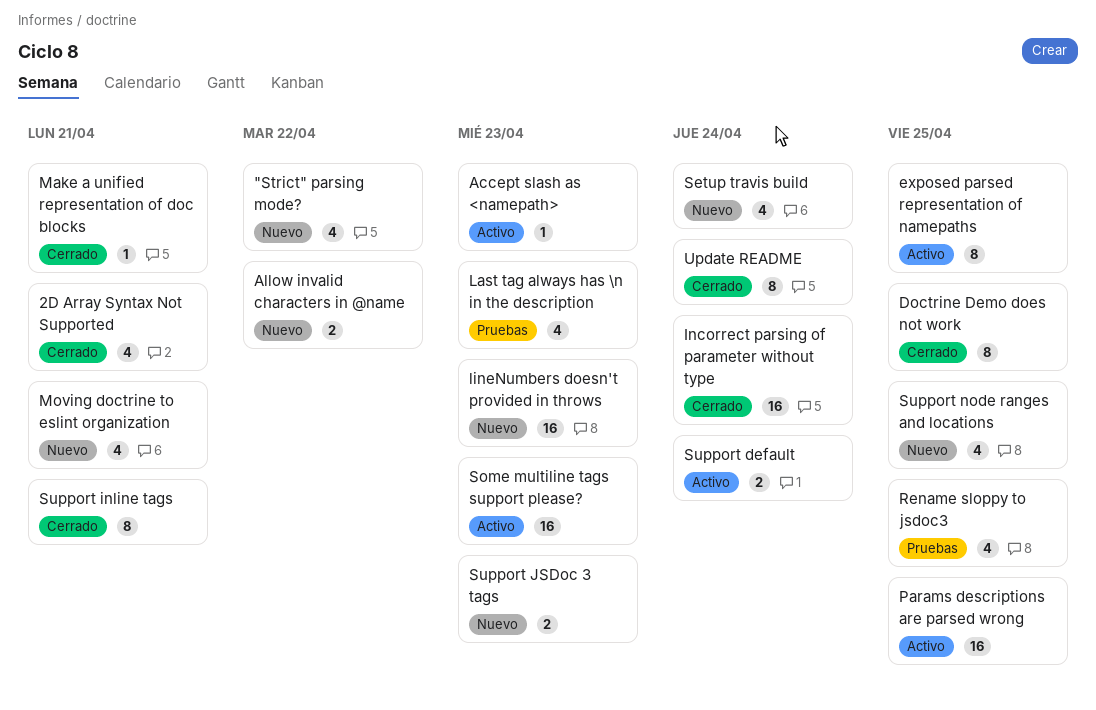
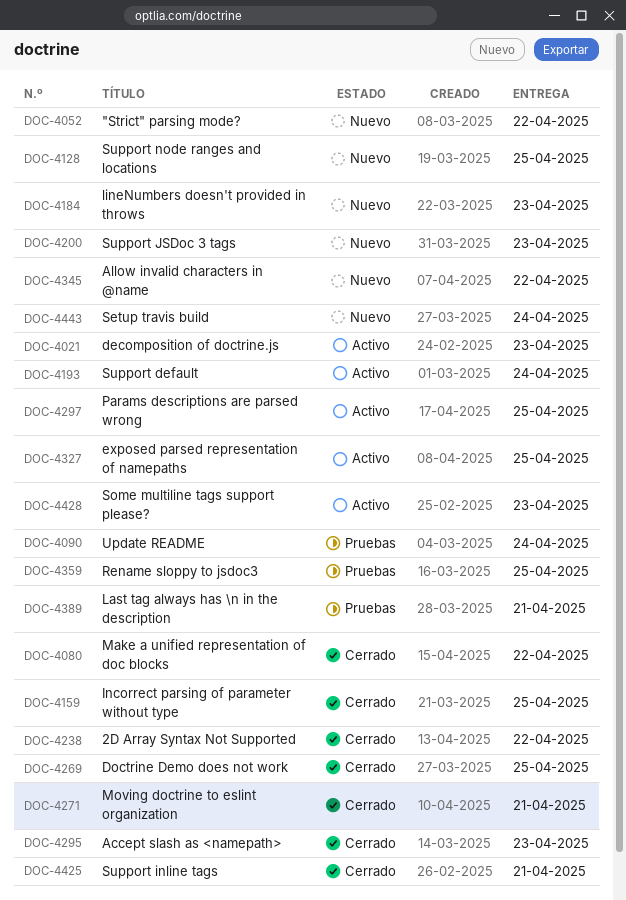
2D Array Syntax Not Supported, due: Apr 21 -> Apr 22
Accept slash as <namepath>, status: Activo -> Cerrado
decomposition of doctrine.js: none -> present
Incorrect parsing of parameter without type, due: Apr 24 -> Apr 25
Last tag always has \n in the description, due: Apr 23 -> Apr 21
Make a unified representation of doc blocks, due: Apr 21 -> Apr 22
Moving doctrine to eslint organization, status: Nuevo -> Cerrado
Update README, status: Cerrado -> Pruebas

